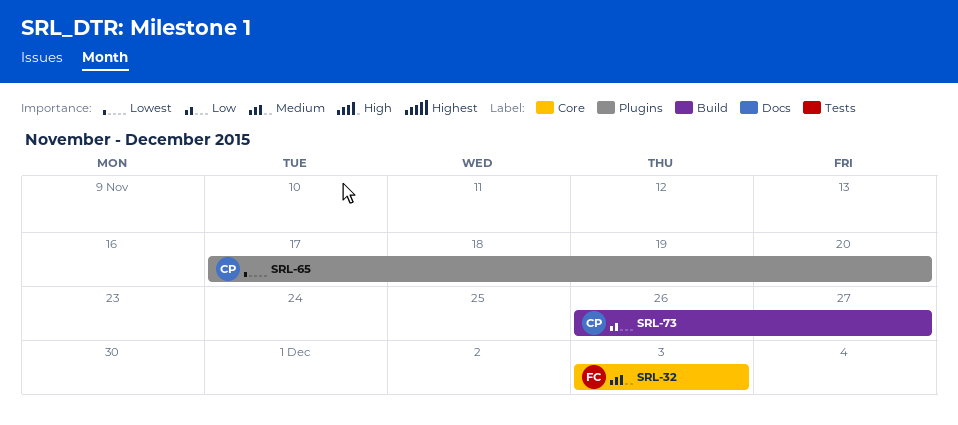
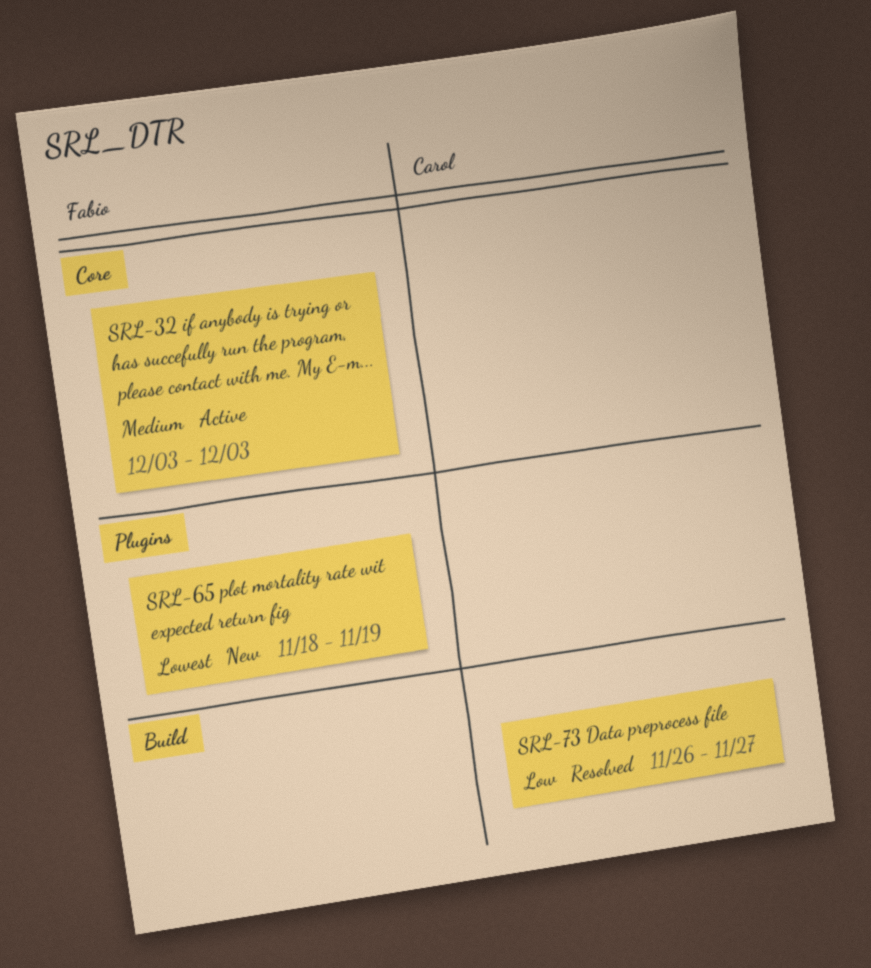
SRL-65, owner: Carol -> Fabio
SRL-65, start: Nov 17 -> Nov 18
SRL-65, due: Nov 20 -> Nov 19

